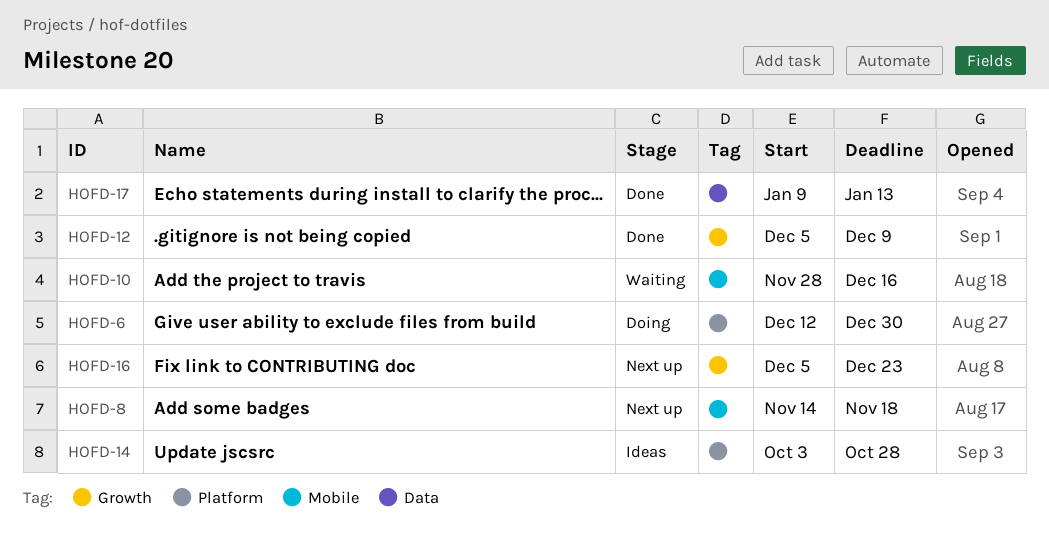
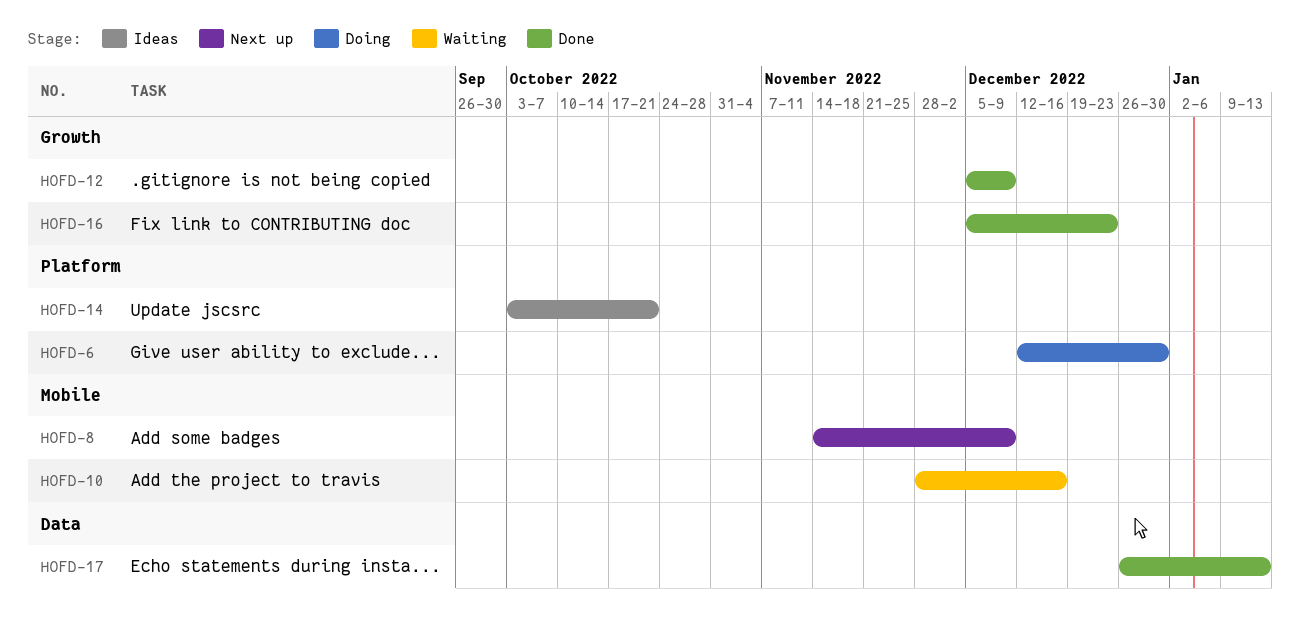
HOFD-8, due: Nov 18 -> Dec 9
HOFD-14, due: Oct 28 -> Oct 21
HOFD-16, status: Next up -> Done
HOFD-17, start: Jan 9 -> Dec 26

